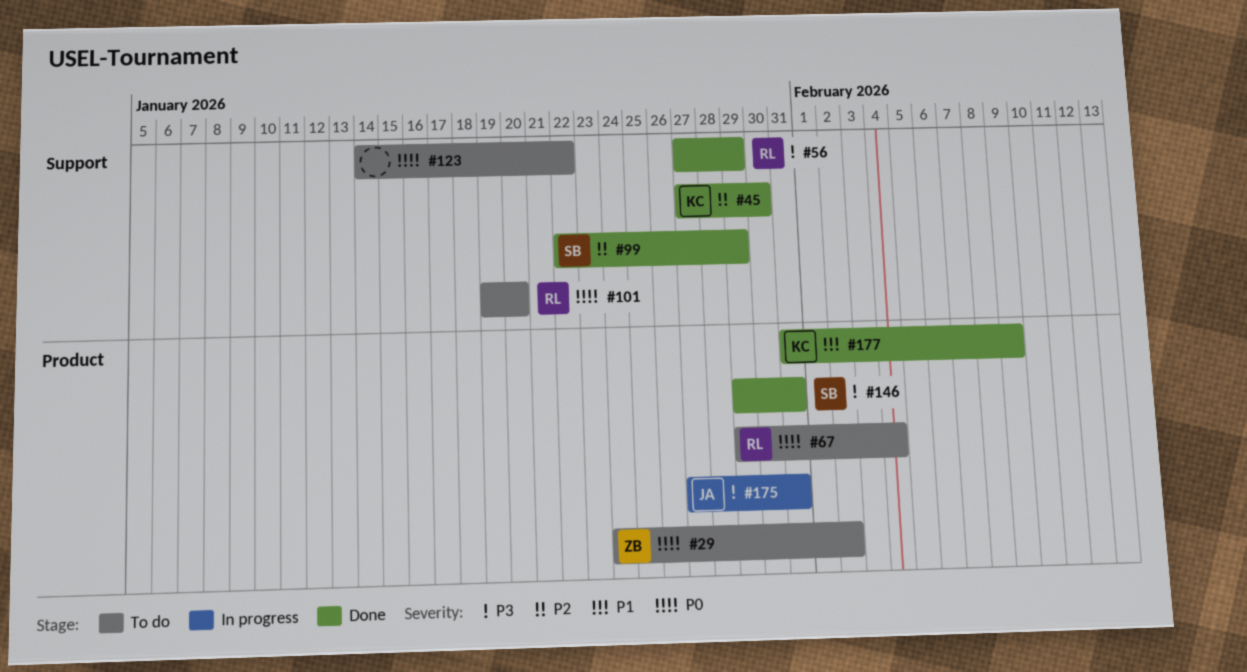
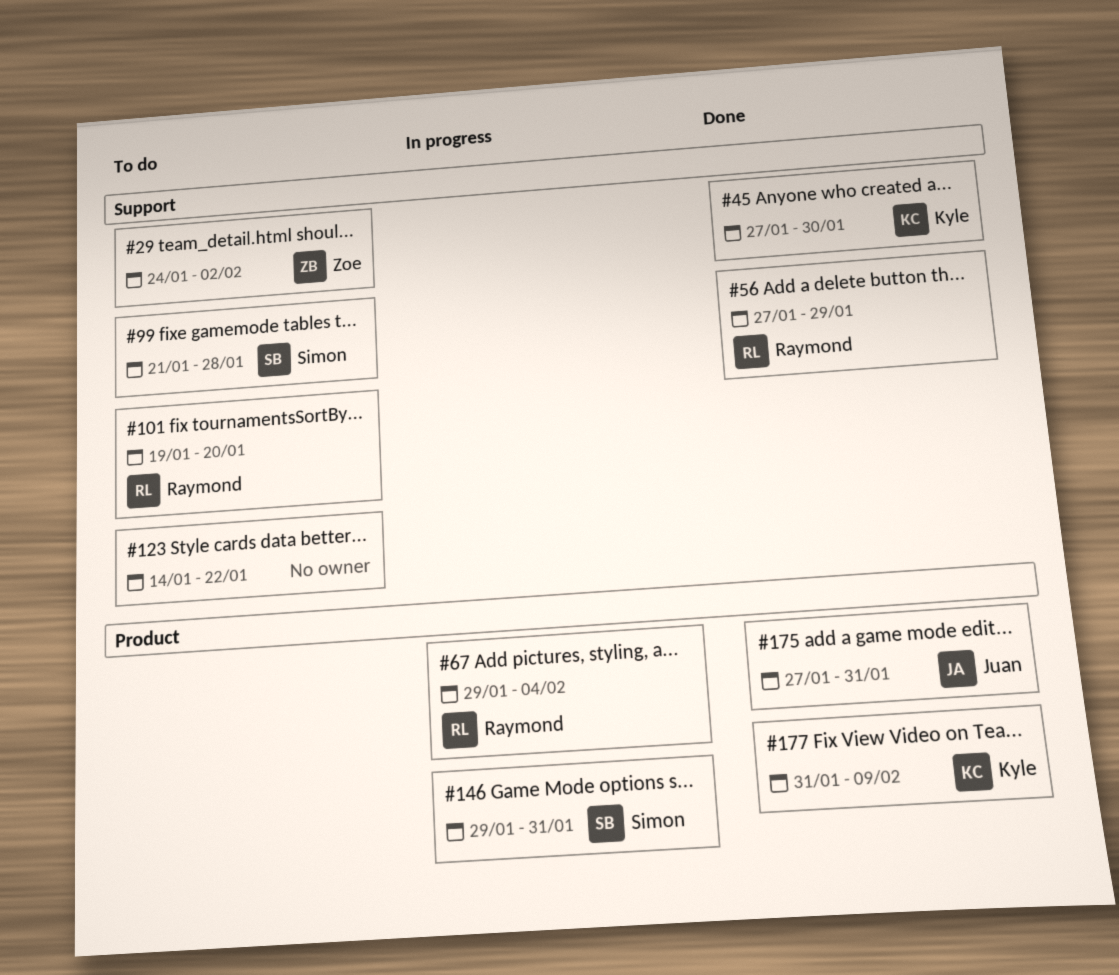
#29, label: Product -> Support
#67, status: To do -> In progress
#99, status: Done -> To do
#99, start: Jan 22 -> Jan 21
#99, due: Jan 29 -> Jan 28
#146, status: Done -> In progress
#175, status: In progress -> Done

